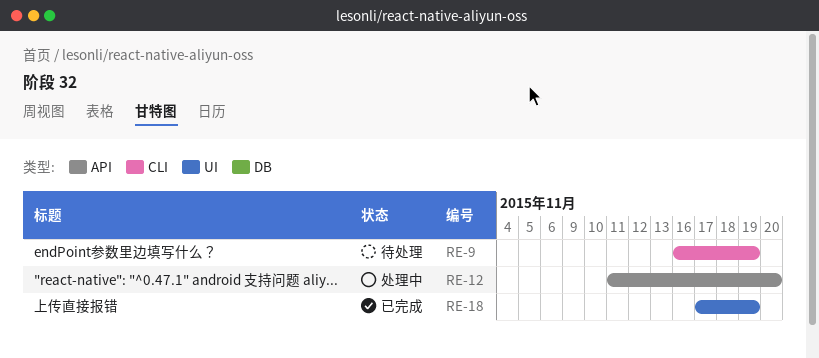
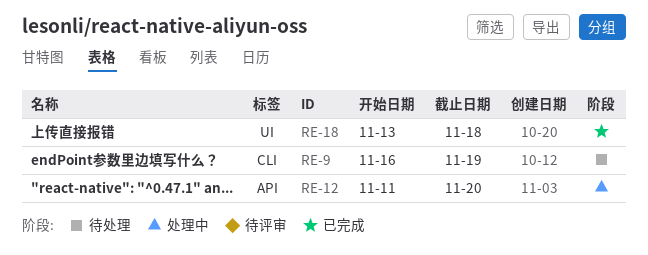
RE-18, start: Nov 17 -> Nov 13
RE-18, due: Nov 19 -> Nov 18

